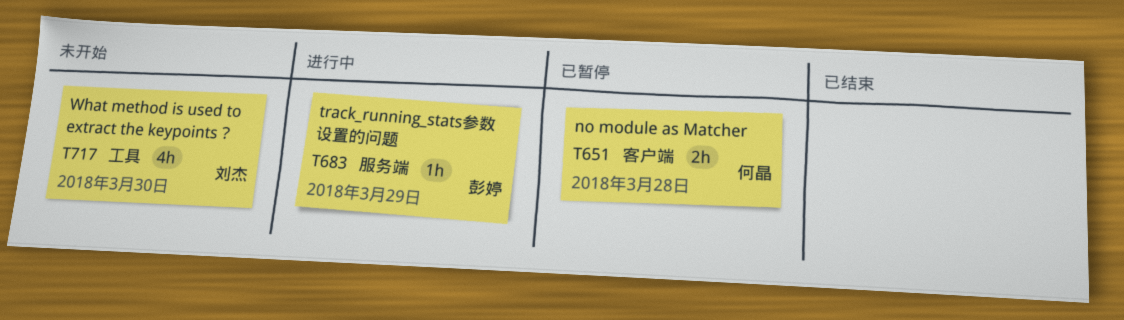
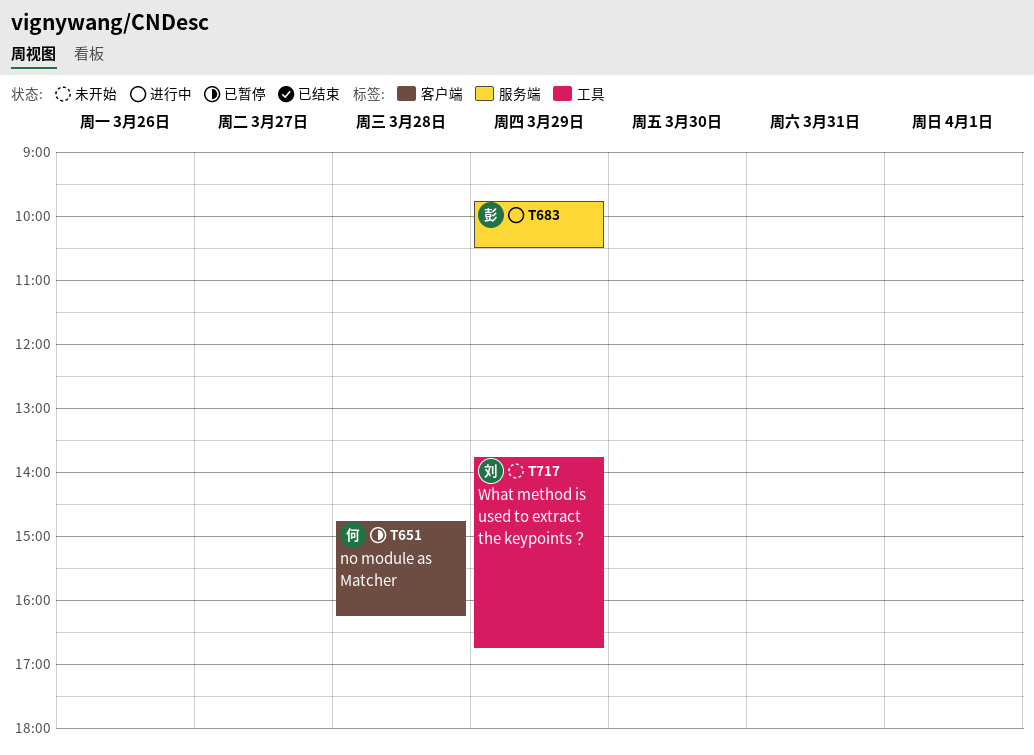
T717, day: Mar 30 -> Mar 29

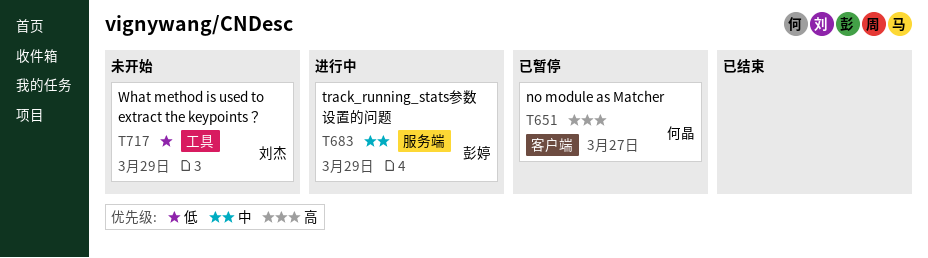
T651, day: Mar 28 -> Mar 27

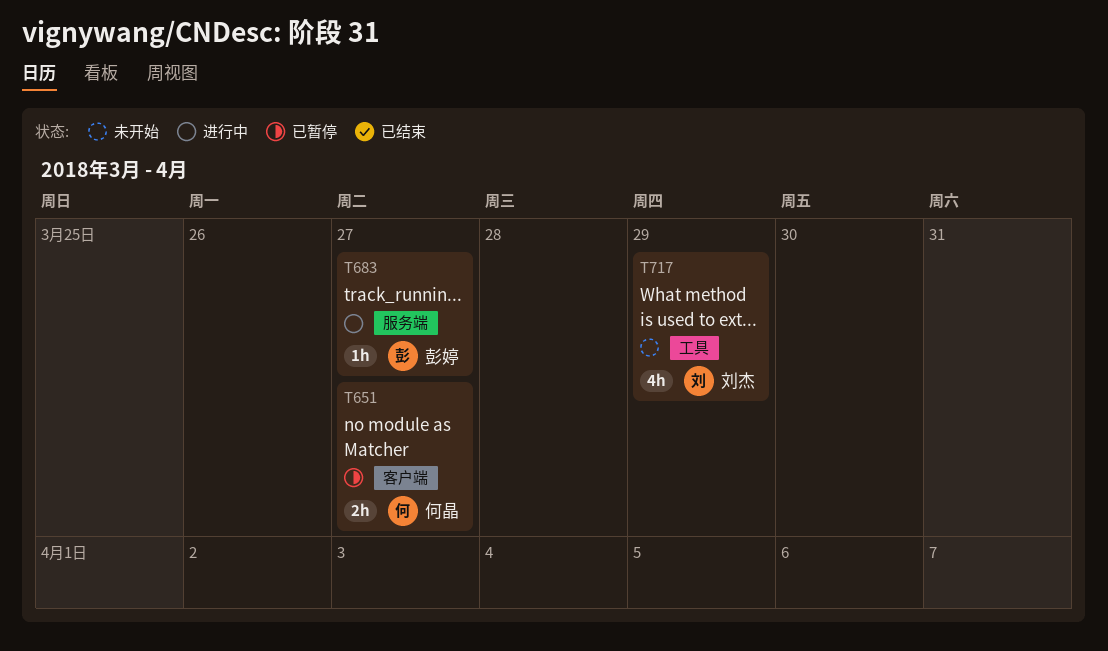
T683, day: Mar 29 -> Mar 27

